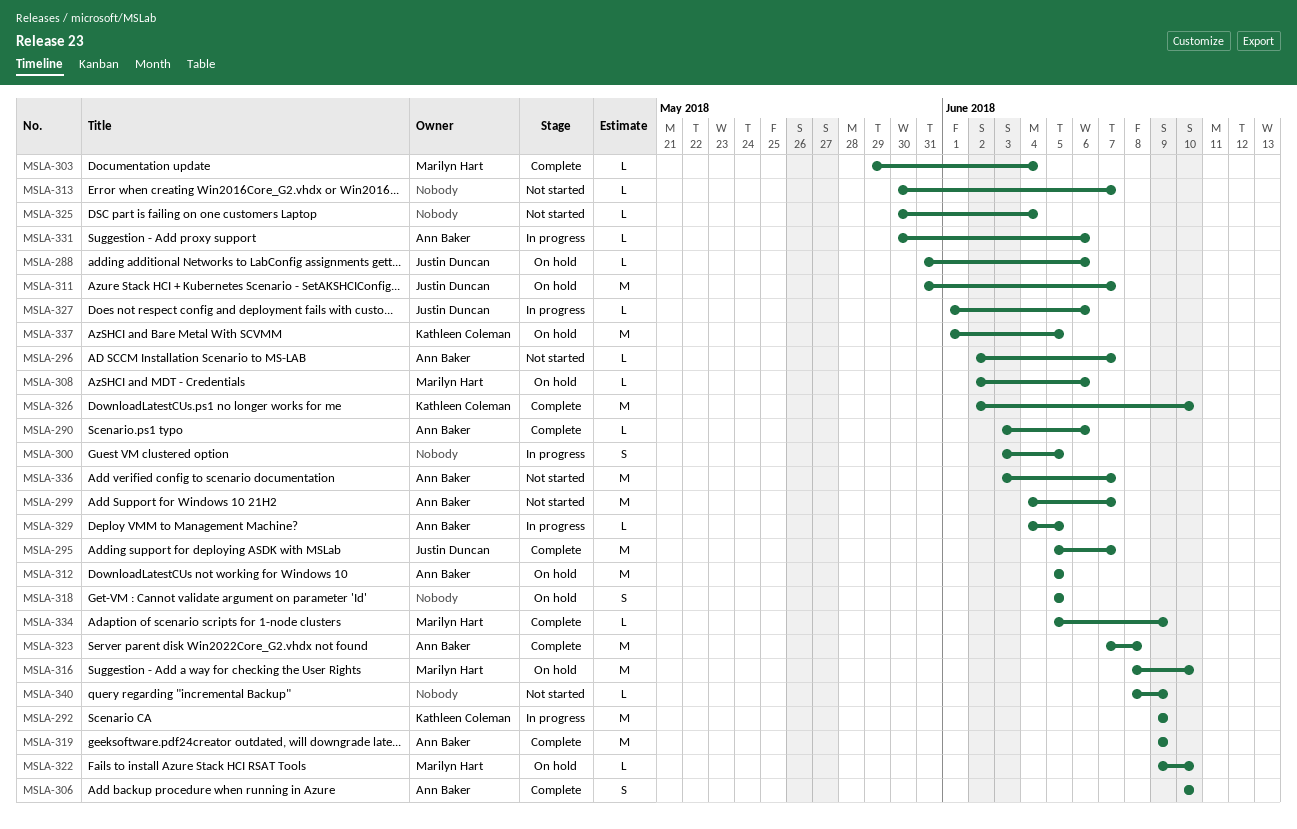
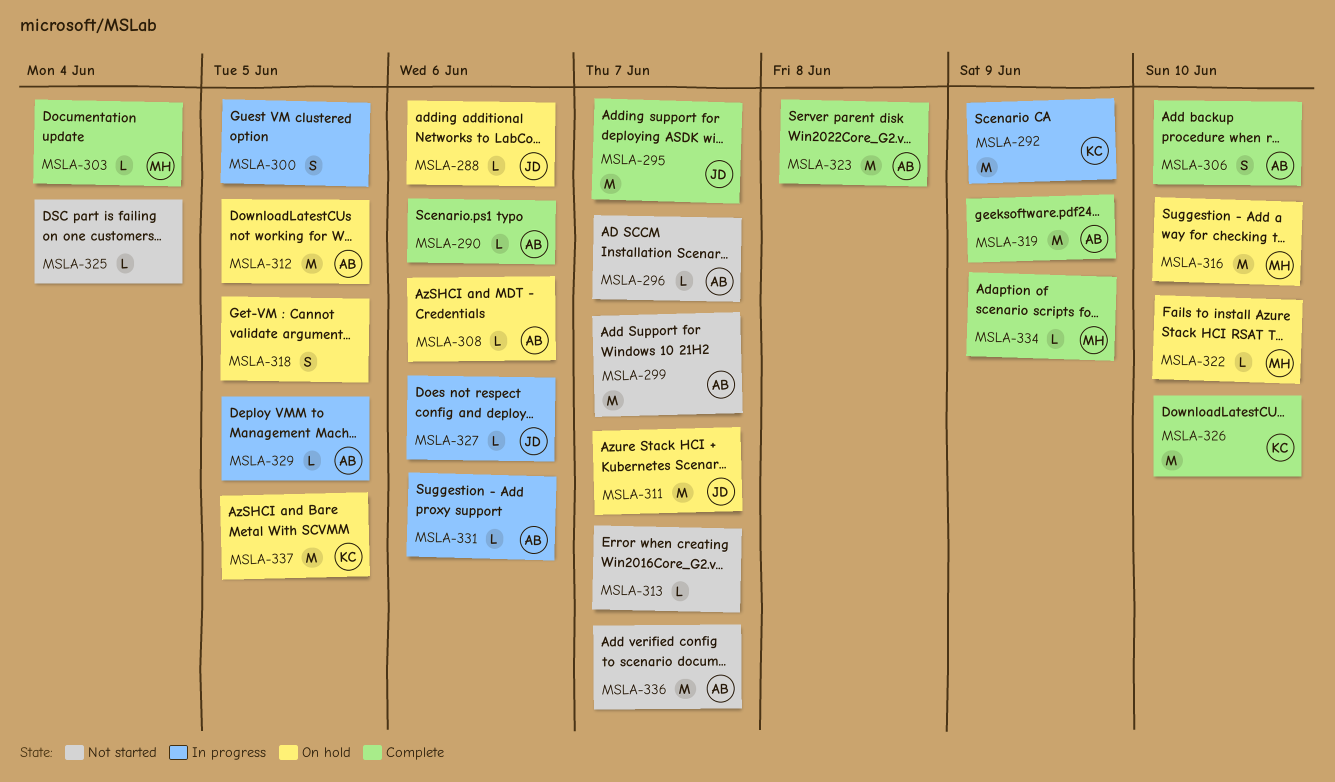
MSLA-308, owner: Marilyn Hart -> Ann Baker
MSLA-340: present -> none

